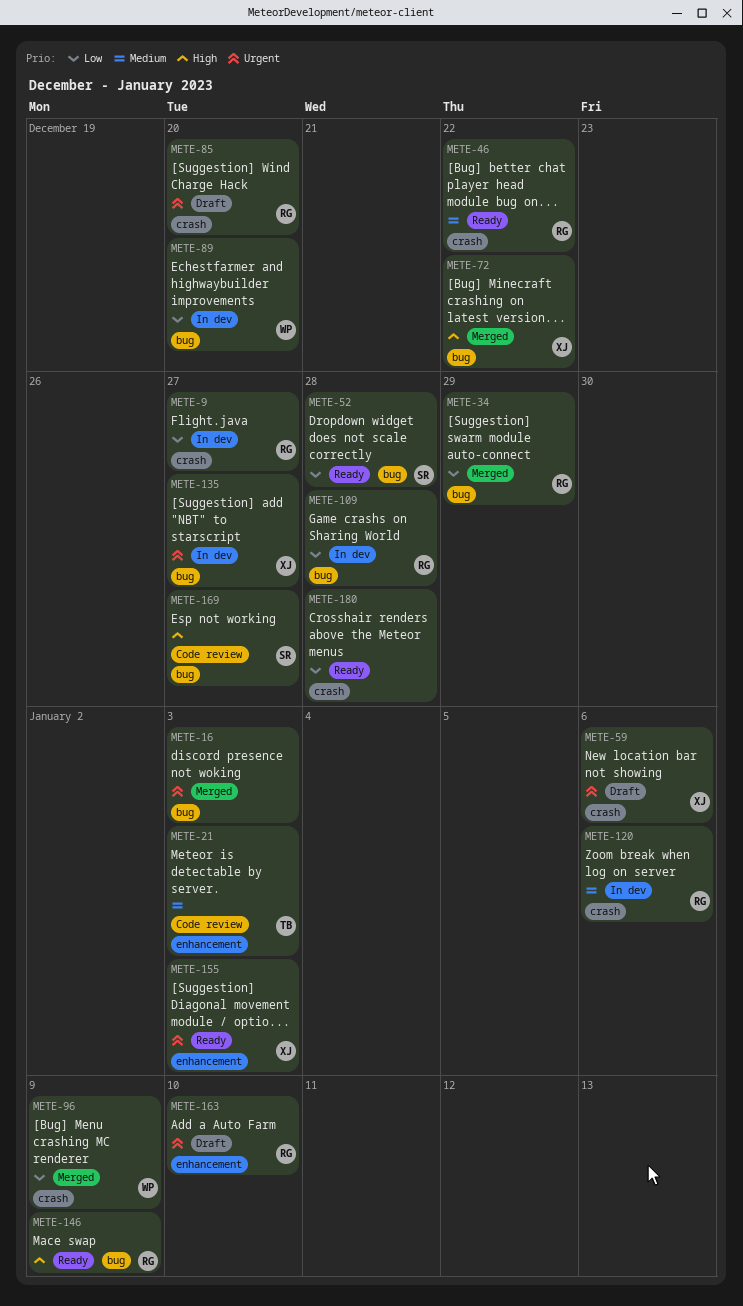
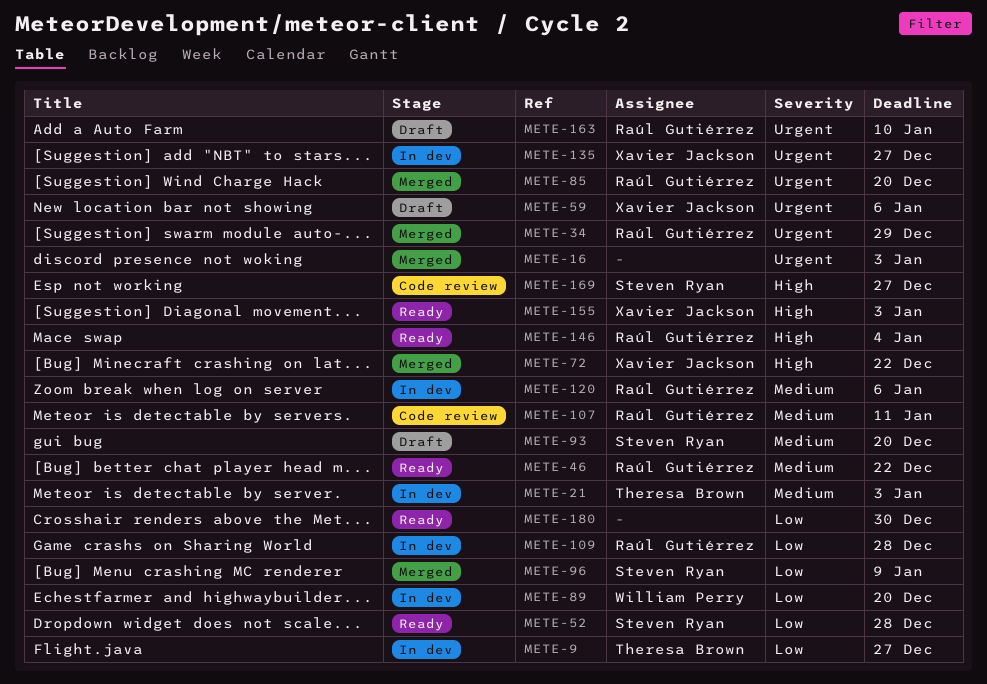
METE-9, owner: Raúl Gutiérrez -> Theresa Brown
METE-21, status: Code review -> In dev
METE-34, priority: Low -> Urgent
METE-85, status: Draft -> Merged
METE-93: none -> present
METE-96, owner: William Perry -> Steven Ryan
METE-107: none -> present
METE-146, due: Jan 9 -> Jan 4
METE-155, priority: Urgent -> High
METE-180, due: Dec 28 -> Dec 30

